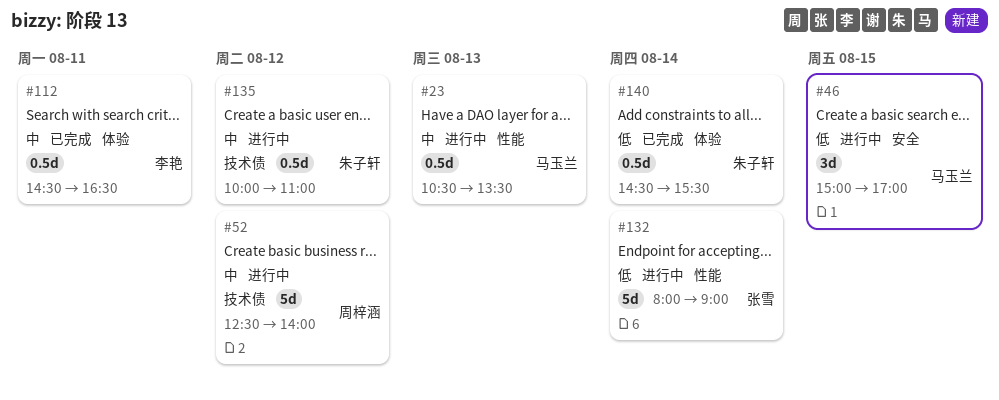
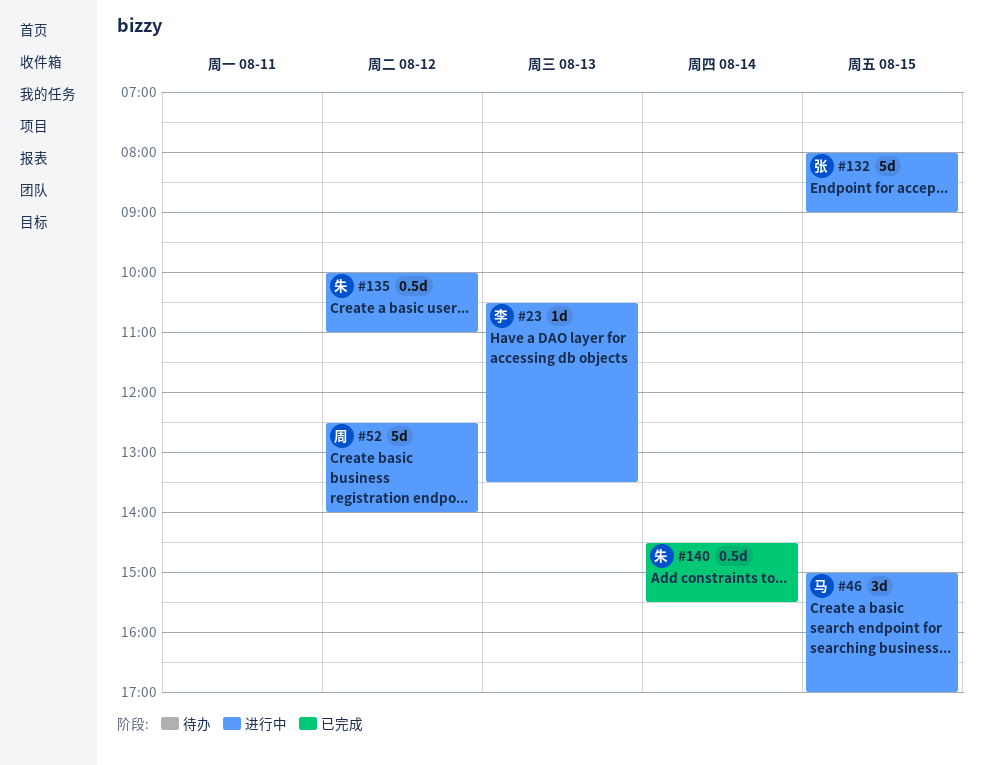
#23, owner: 马玉兰 -> 李艳
#23, estimate: 0.5d -> 1d
#112: present -> none
#132, day: Aug 14 -> Aug 15

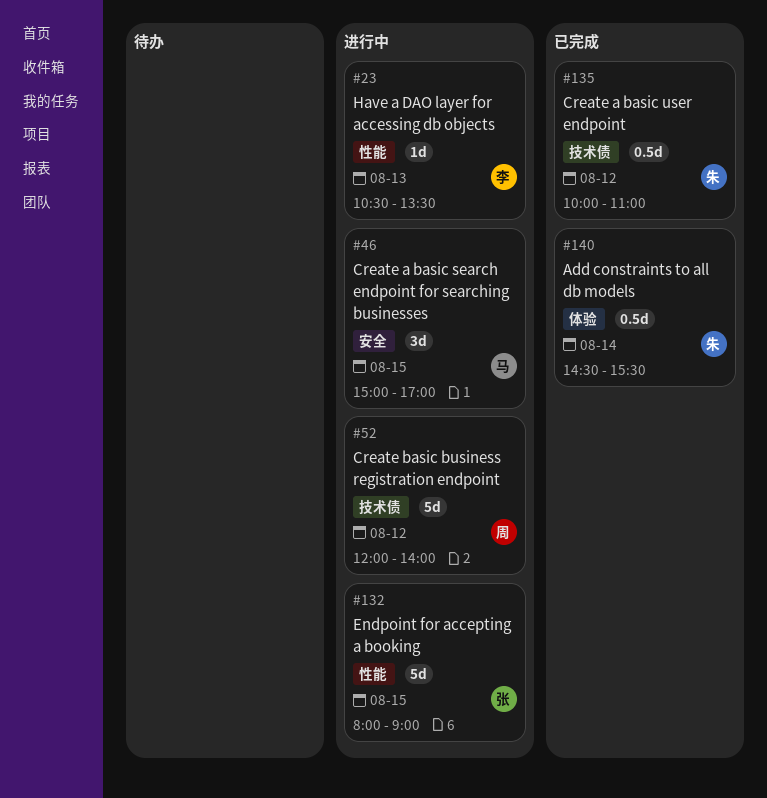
#52, begins: 12:30 -> 12:00
#135, status: 进行中 -> 已完成

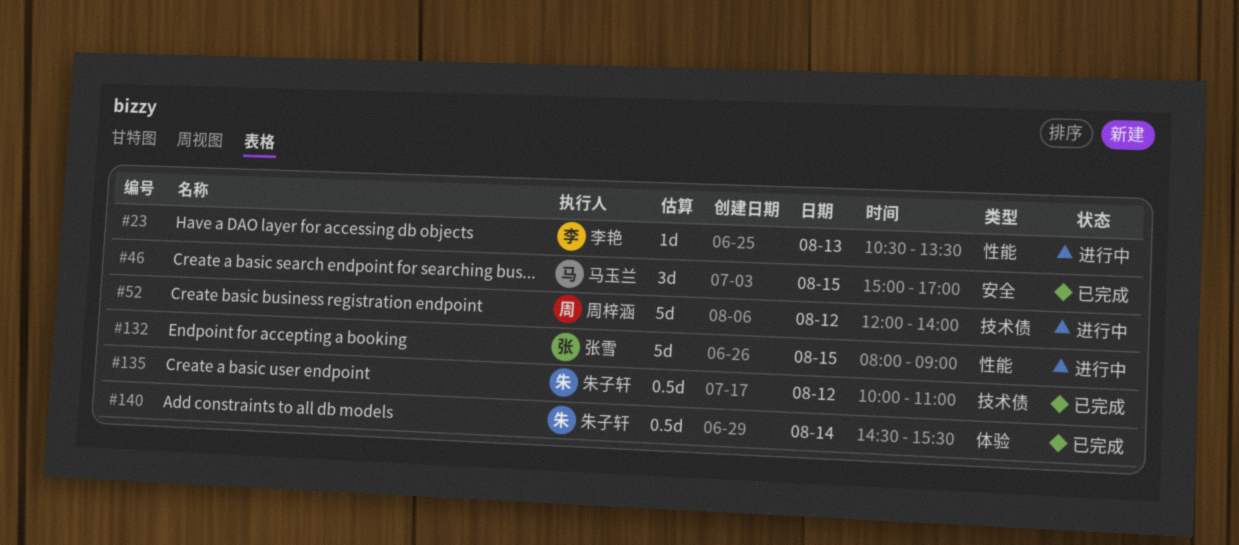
#46, status: 进行中 -> 已完成

